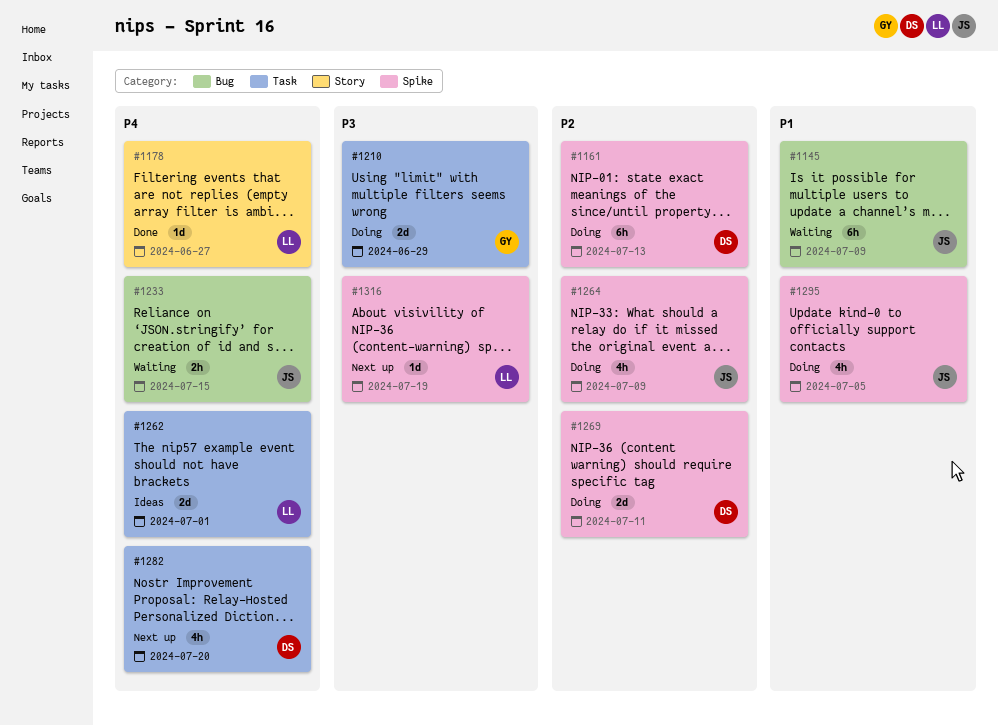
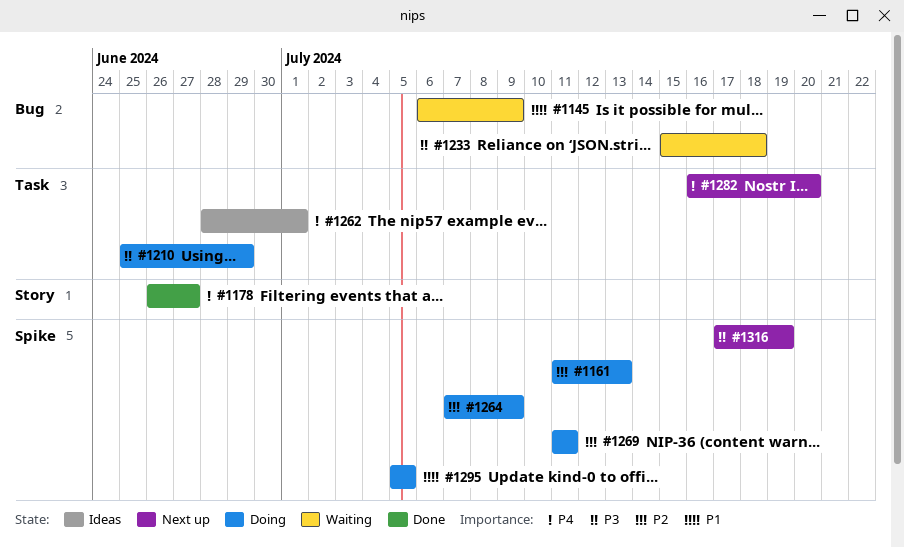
#1233, priority: P4 -> P3
#1233, due: Jul 15 -> Jul 18

